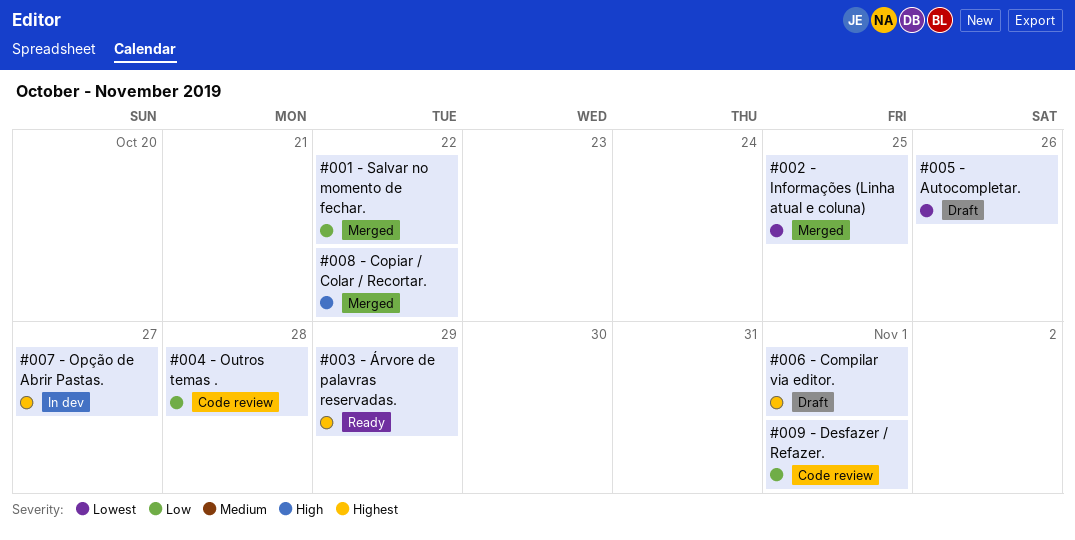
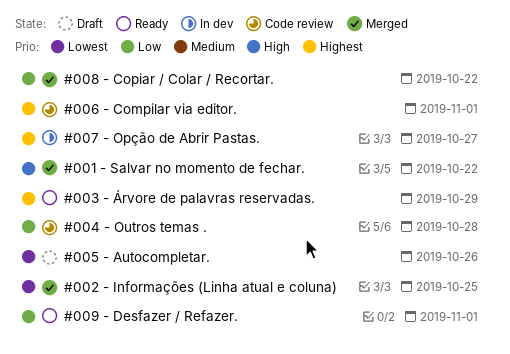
#001 - Salvar no momento de fechar., priority: Low -> High
#006 - Compilar via editor., status: Draft -> Code review
#008 - Copiar / Colar / Recortar., priority: High -> Low
#009 - Desfazer / Refazer., status: Code review -> Ready

